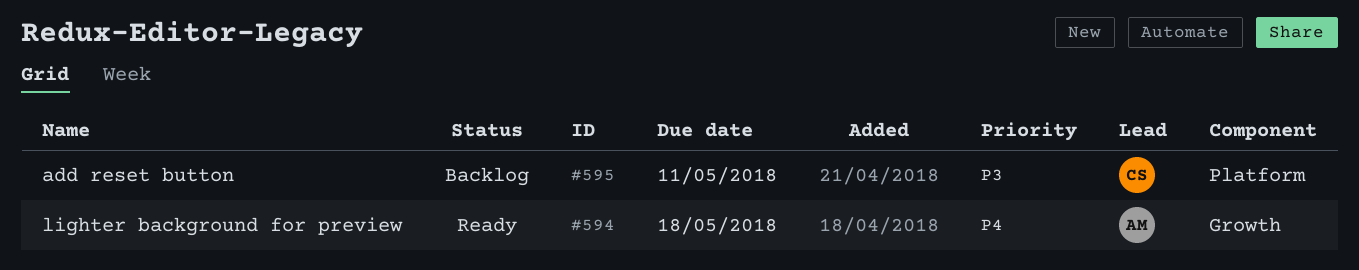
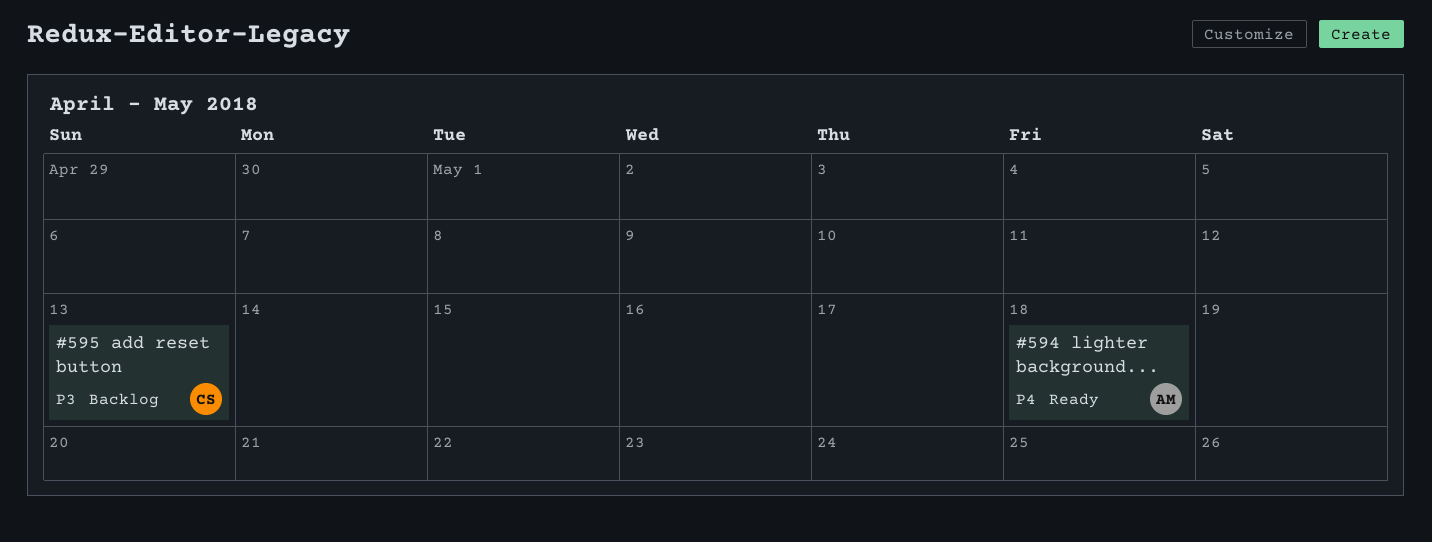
#595, due: May 11 -> May 13

